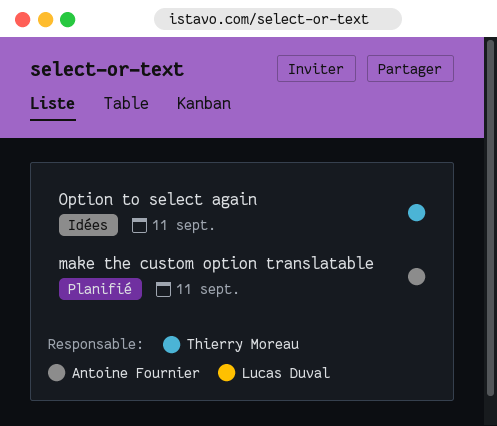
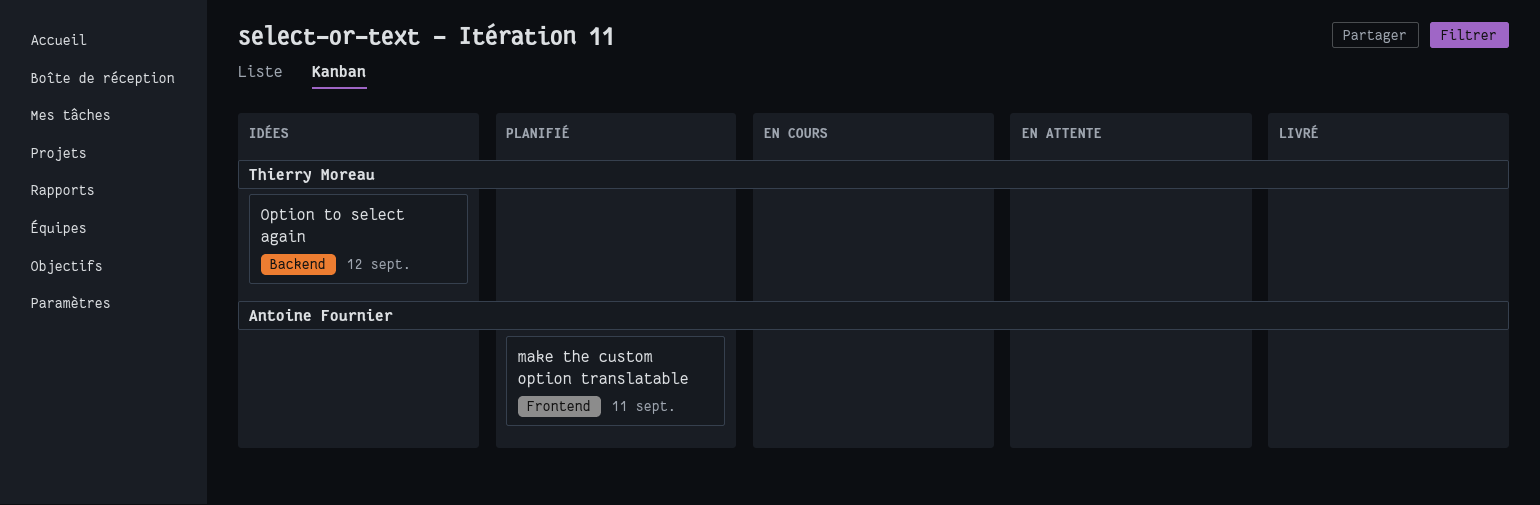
Option to select again, due: Sep 11 -> Sep 12

